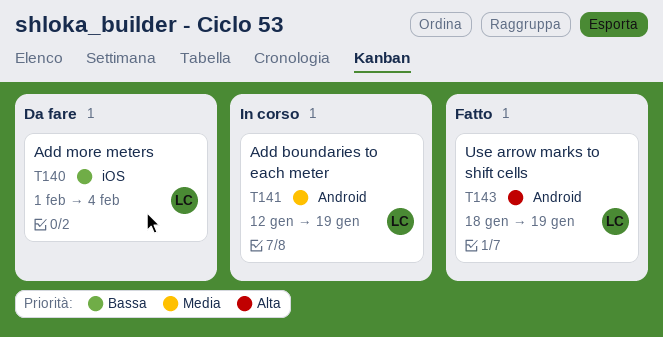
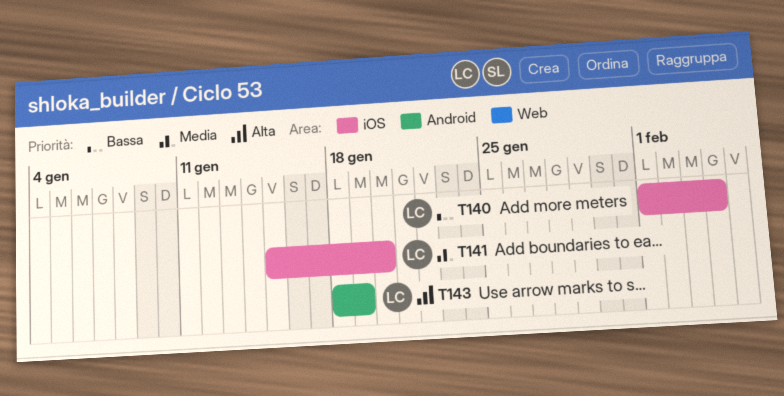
T141, label: Android -> iOS
T141, start: Jan 12 -> Jan 15
T141, due: Jan 19 -> Jan 20

